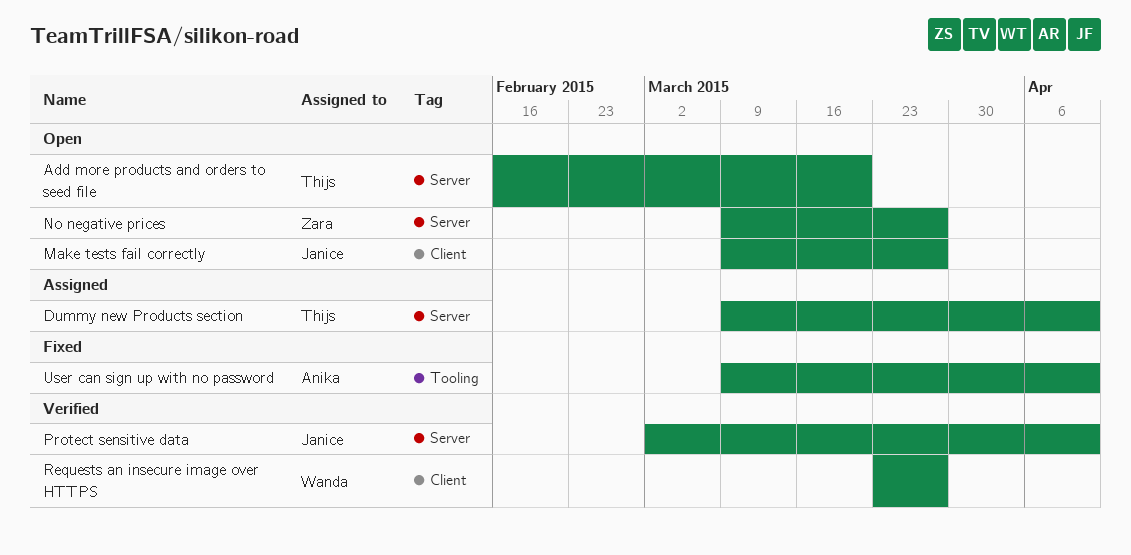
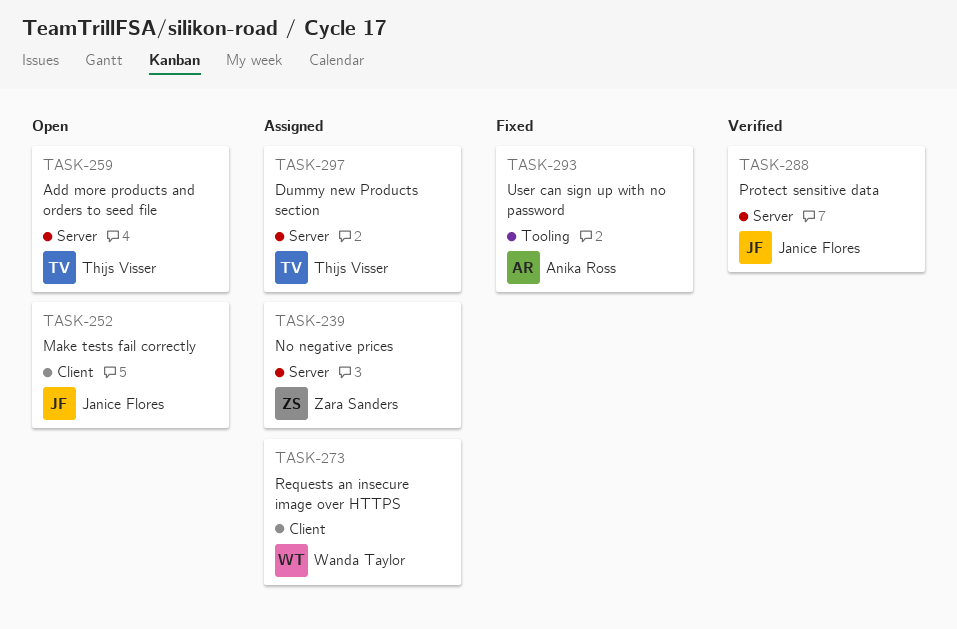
No negative prices, status: Open -> Assigned
Requests an insecure image over HTTPS, status: Verified -> Assigned

